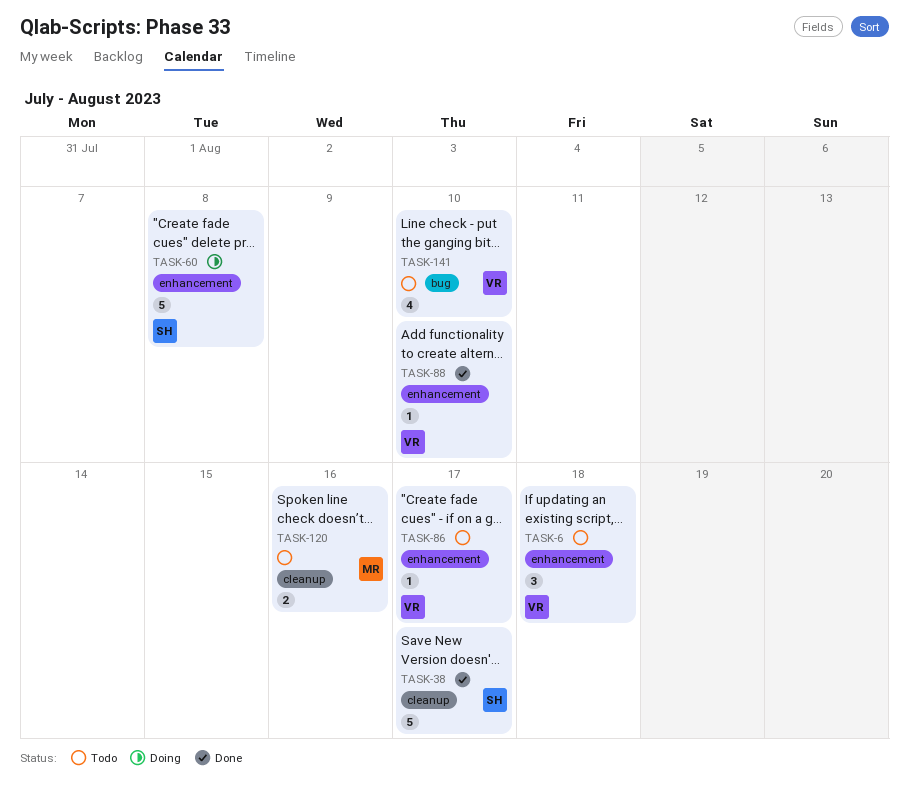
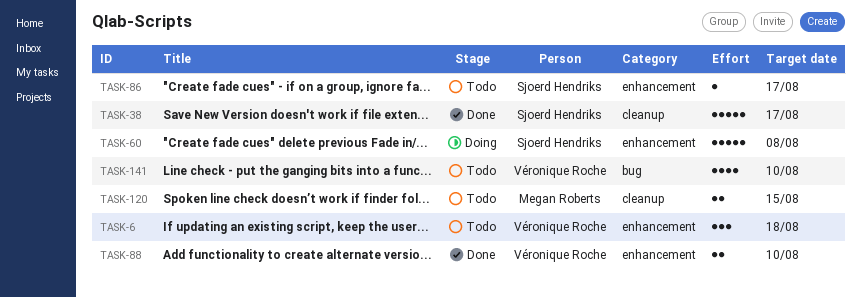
TASK-86, owner: Véronique Roche -> Sjoerd Hendriks
TASK-88, estimate: 1 -> 2
TASK-120, due: Aug 16 -> Aug 15

